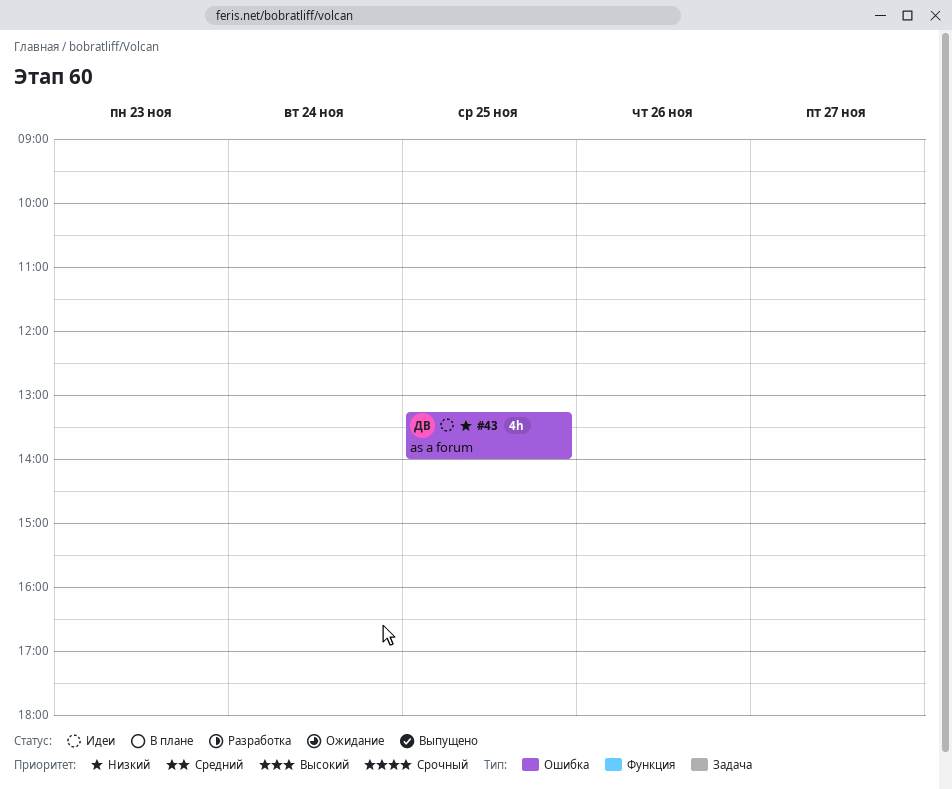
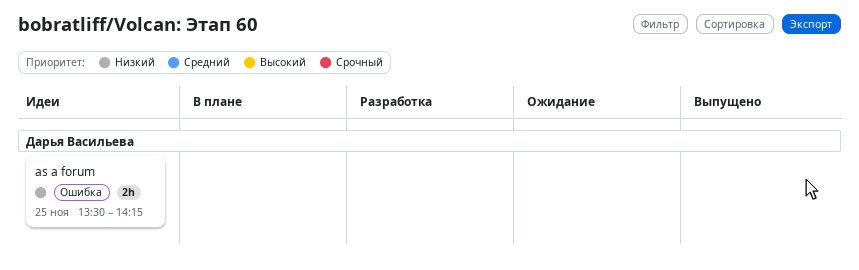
as a forum, estimate: 4h -> 2h
as a forum, begins: 13:15 -> 13:30
as a forum, ends: 14:00 -> 14:15

